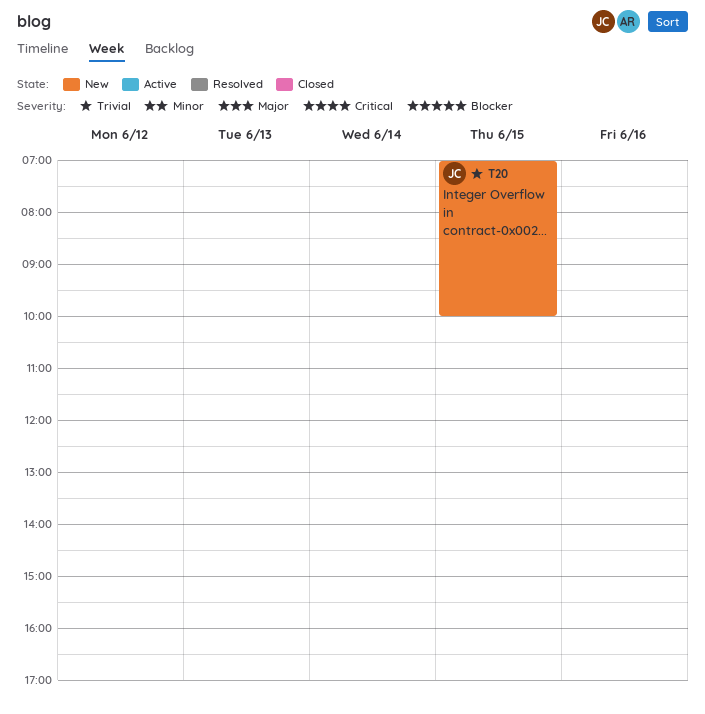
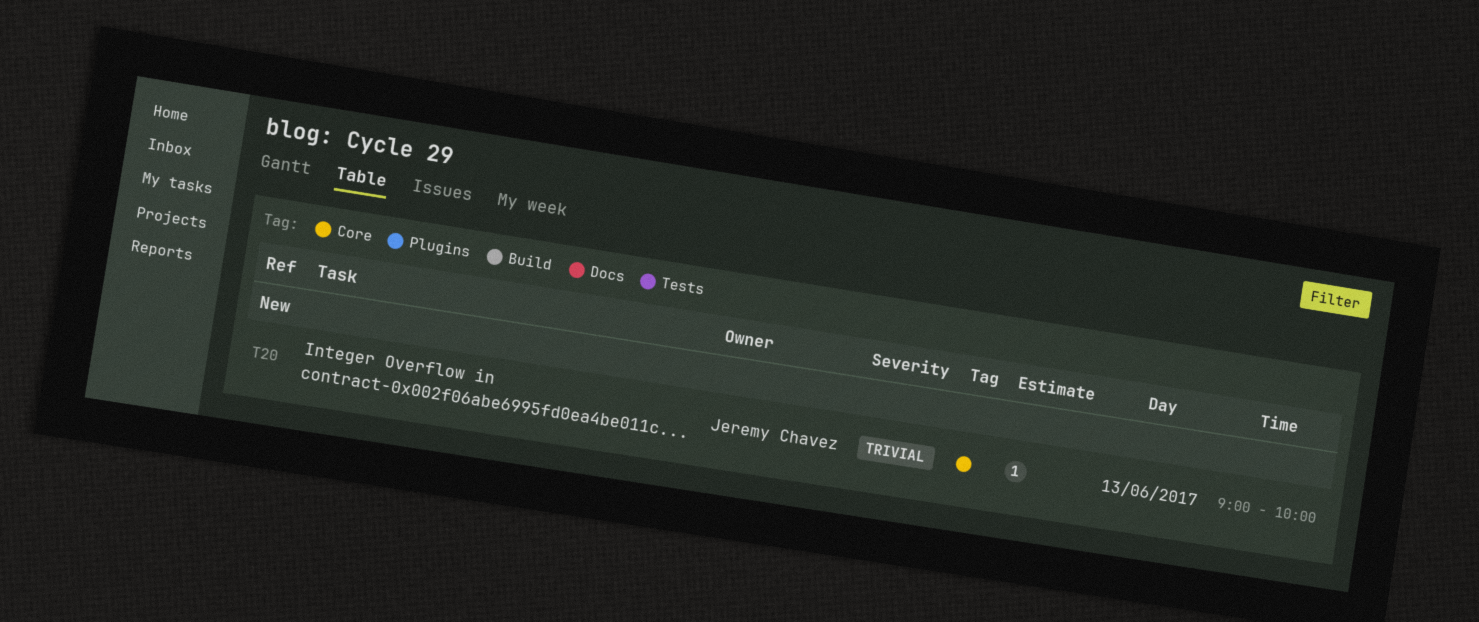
T20, day: Jun 15 -> Jun 13
T20, begins: 07:00 -> 09:00

